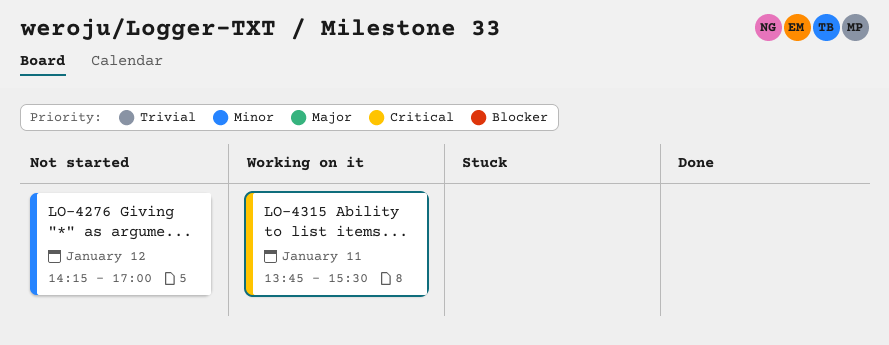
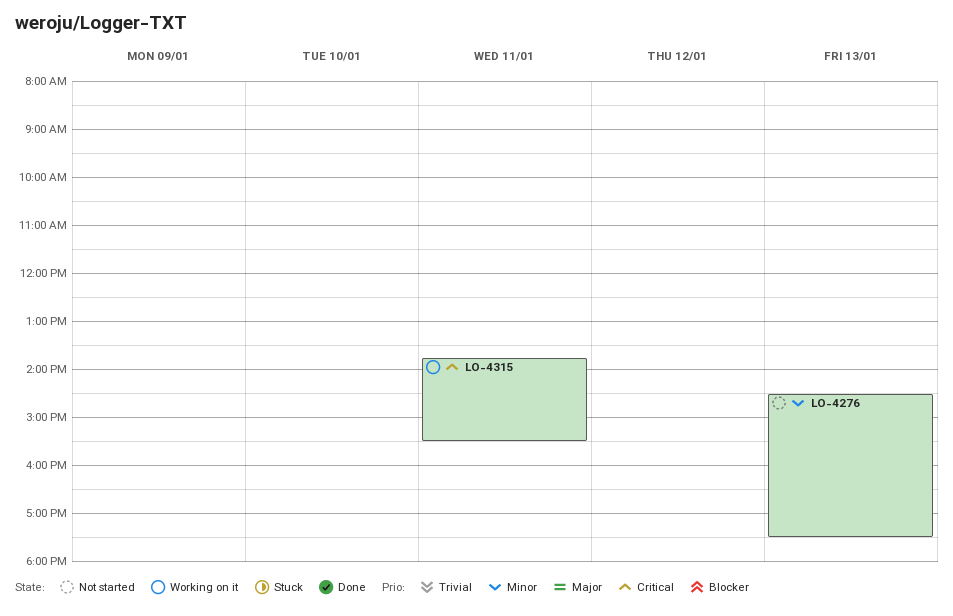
LO-4276, day: Jan 12 -> Jan 13
LO-4276, begins: 14:15 -> 14:30
LO-4276, ends: 17:00 -> 17:30

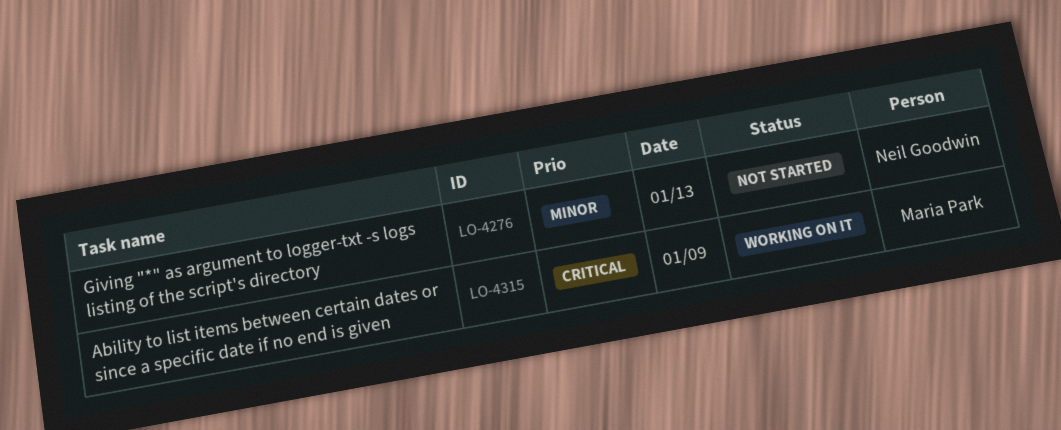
LO-4315, day: Jan 11 -> Jan 9

